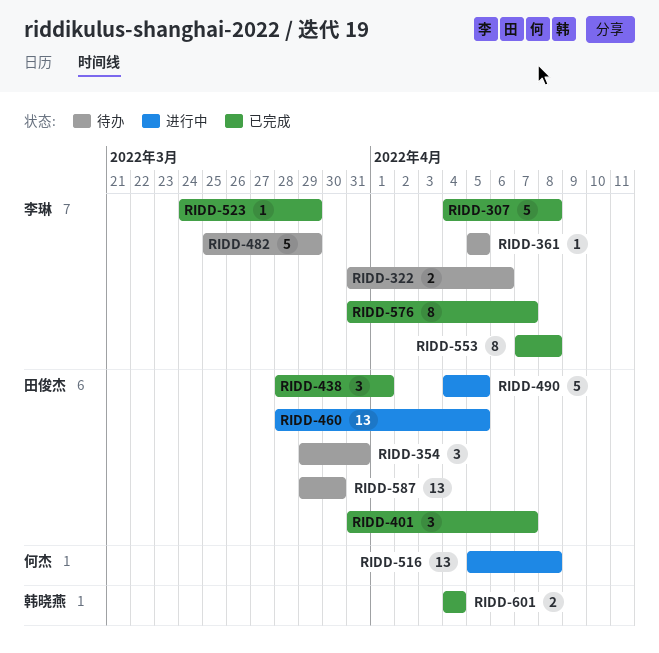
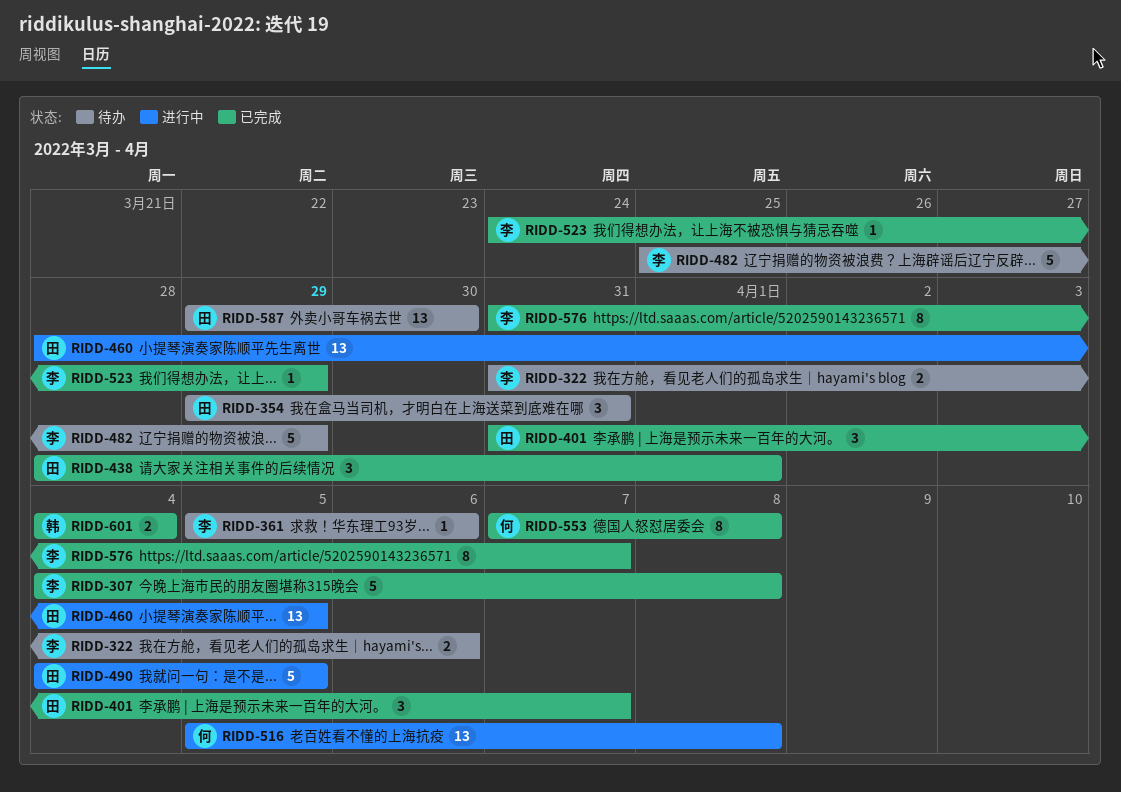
RIDD-361, due: Apr 5 -> Apr 6
RIDD-553, owner: 李琳 -> 何杰

